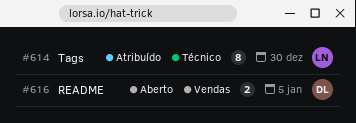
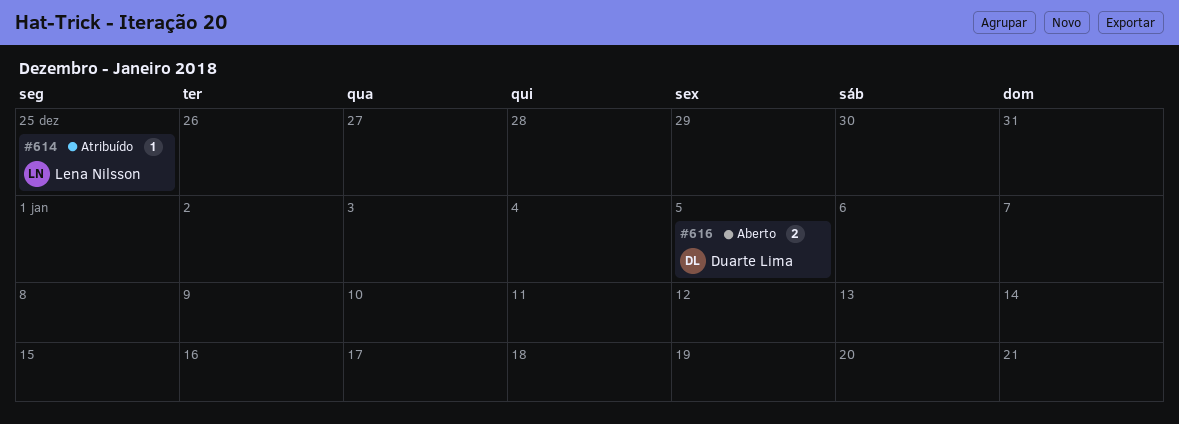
#614, estimate: 8 -> 1
#614, due: Dec 30 -> Dec 25

